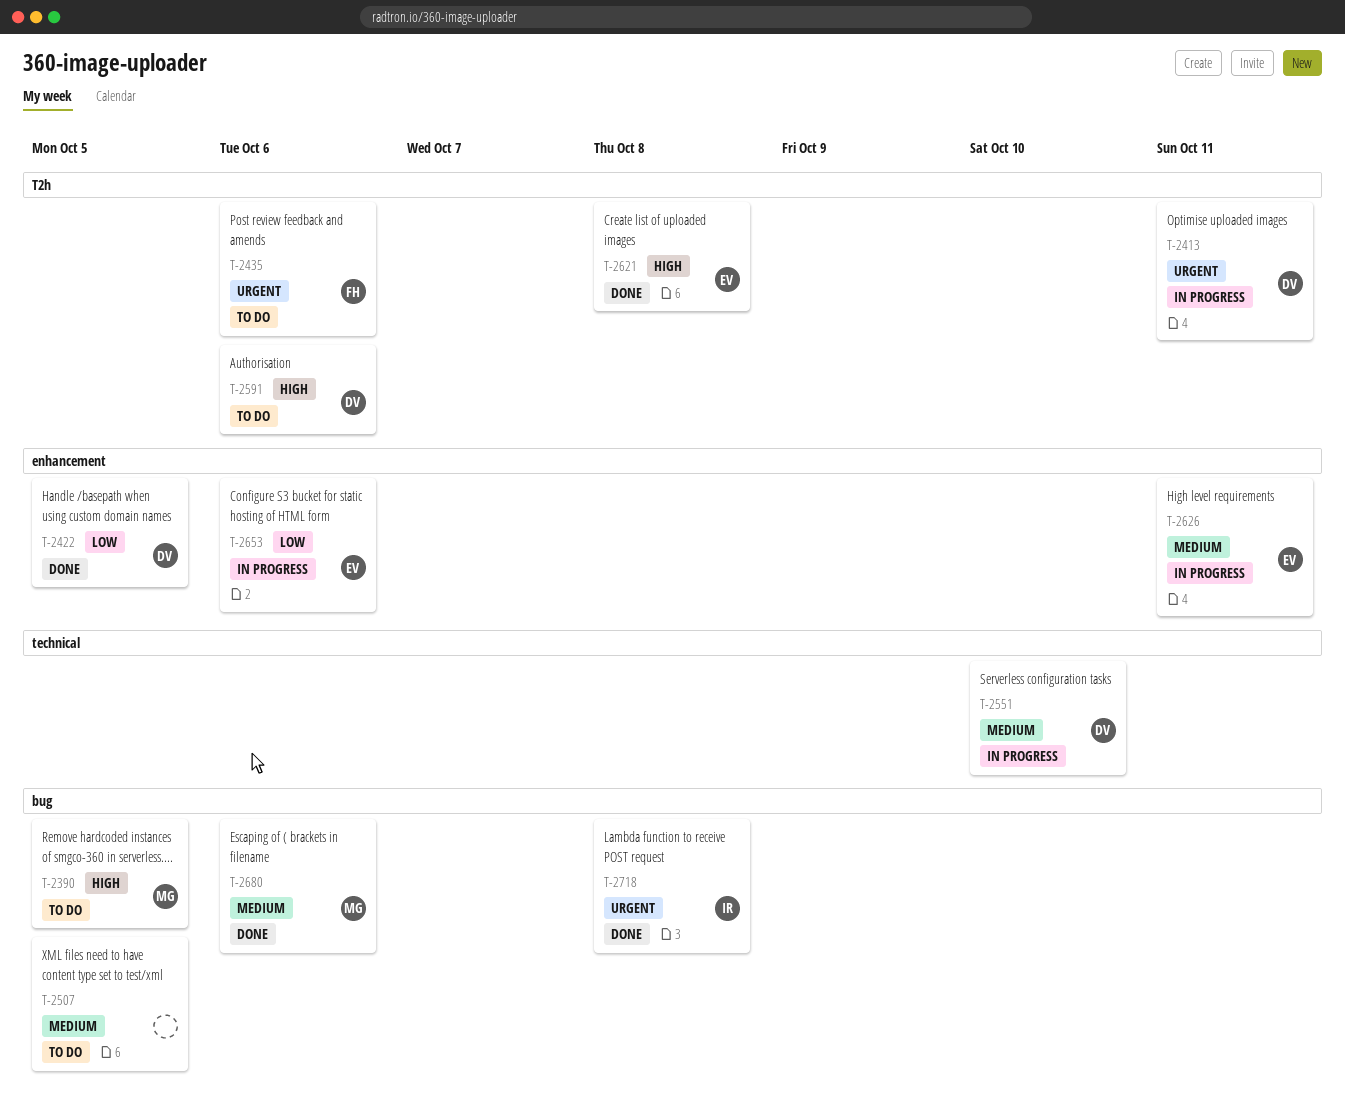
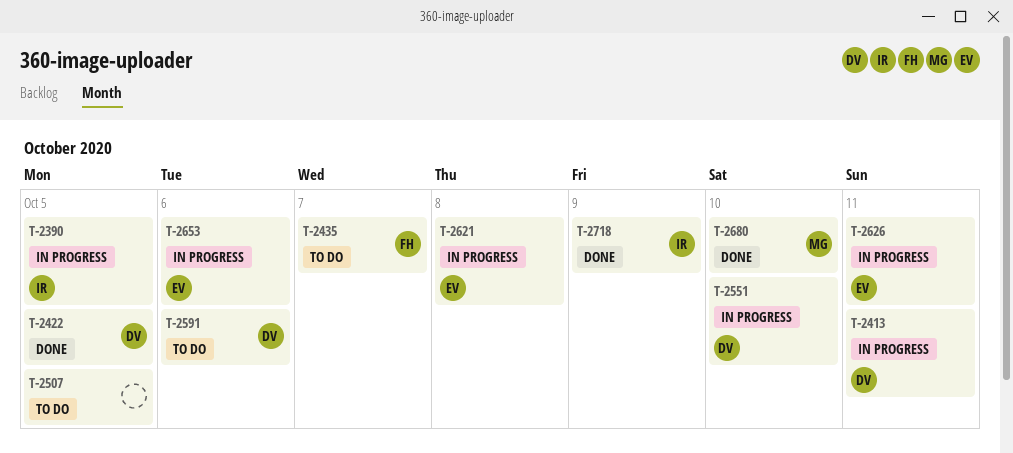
T-2390, status: To do -> In progress
T-2390, owner: MG -> IR
T-2435, due: Oct 6 -> Oct 7
T-2621, status: Done -> In progress
T-2680, due: Oct 6 -> Oct 10
T-2718, due: Oct 8 -> Oct 9

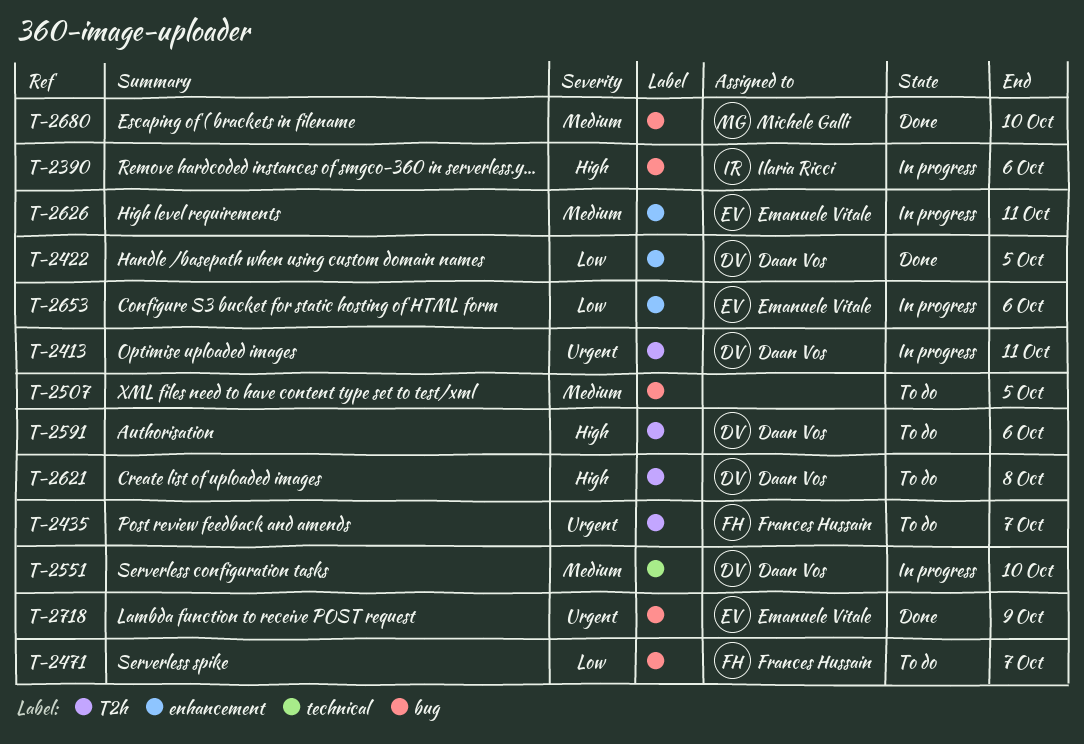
T-2390, due: Oct 5 -> Oct 6
T-2471: none -> present
T-2621, status: In progress -> To do
T-2621, owner: Emanuele Vitale -> Daan Vos
T-2718, owner: Ilaria Ricci -> Emanuele Vitale

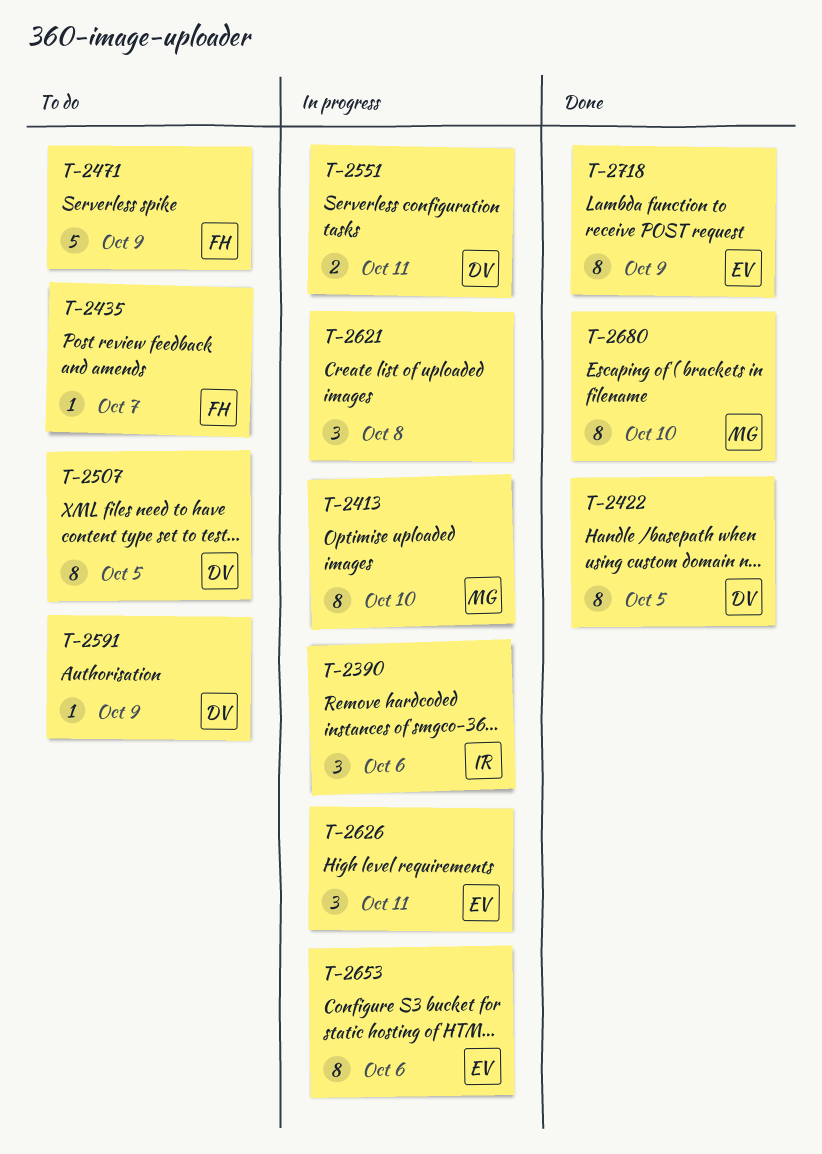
T-2413, owner: Daan Vos -> Michele Galli
T-2413, due: Oct 11 -> Oct 10
T-2471, due: Oct 7 -> Oct 9
T-2507, owner: none -> Daan Vos
T-2551, due: Oct 10 -> Oct 11
T-2591, due: Oct 6 -> Oct 9
T-2621, status: To do -> In progress
T-2621, owner: Daan Vos -> none

